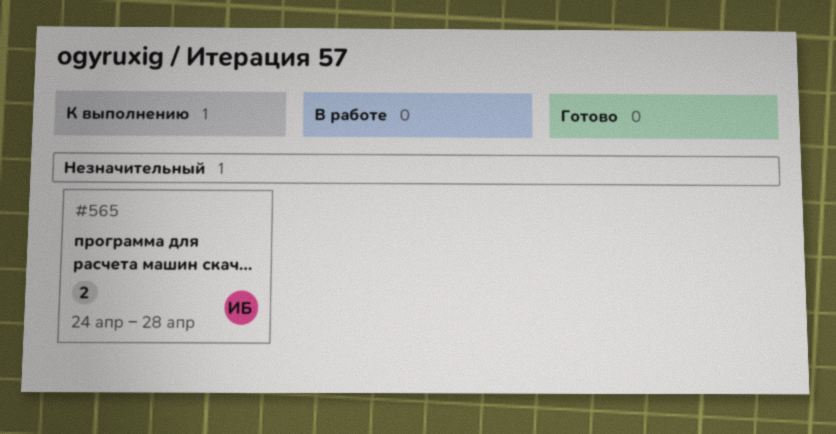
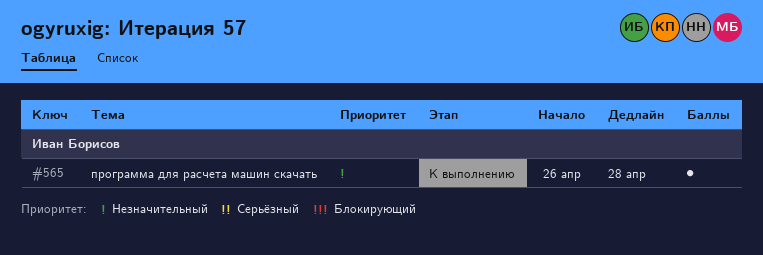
#565, estimate: 2 -> 1
#565, start: Apr 24 -> Apr 26

